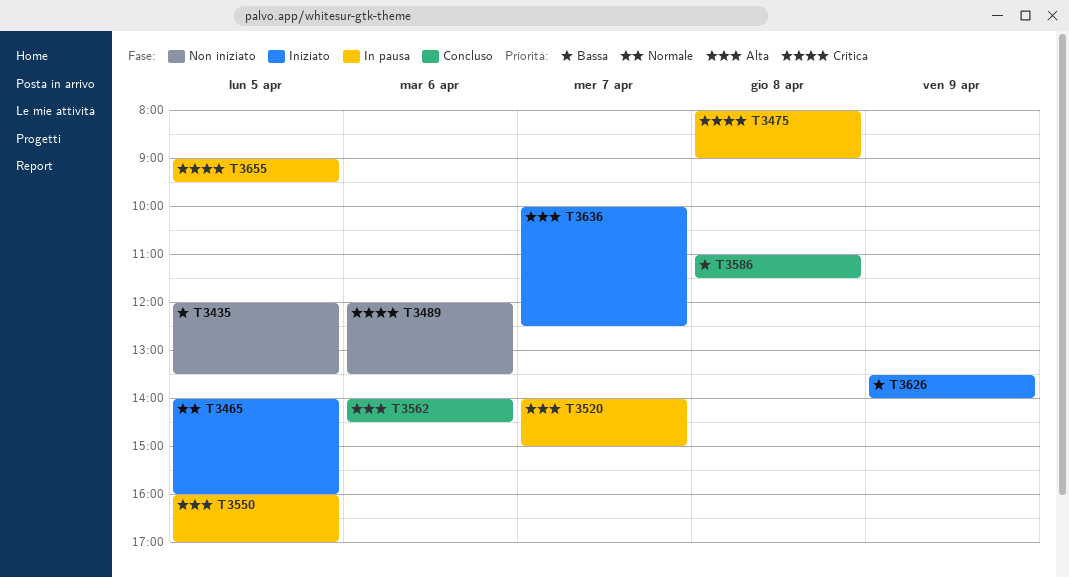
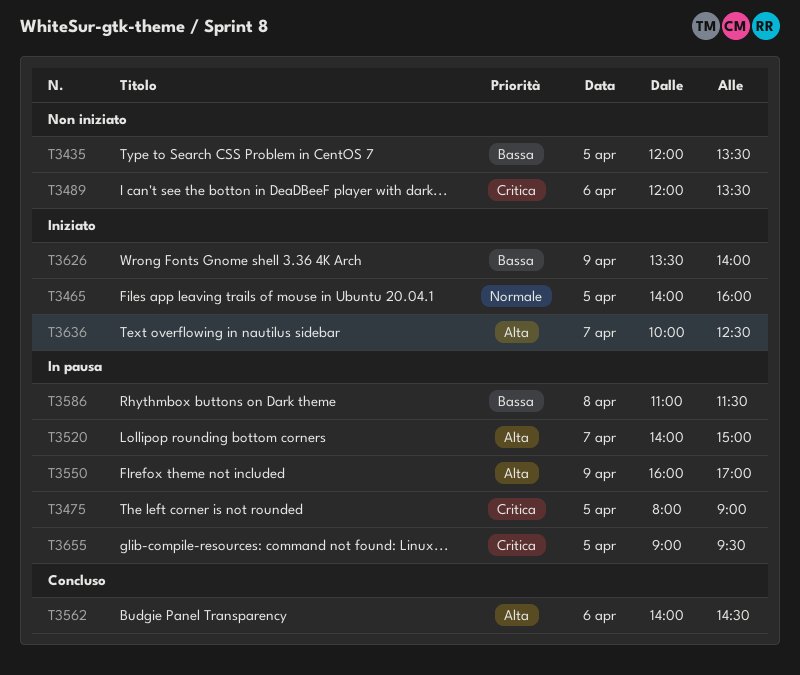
T3475, day: Apr 8 -> Apr 5
T3550, day: Apr 5 -> Apr 9
T3586, status: Concluso -> In pausa

